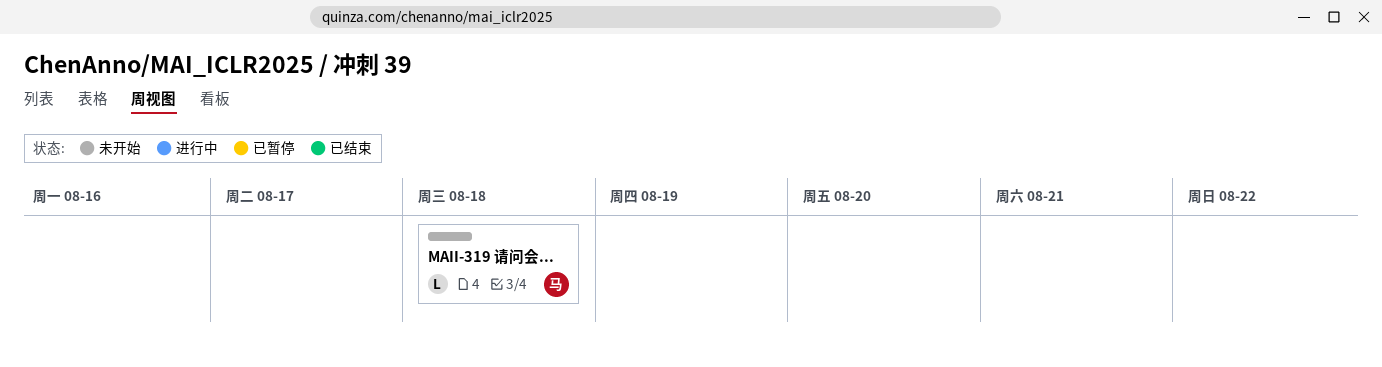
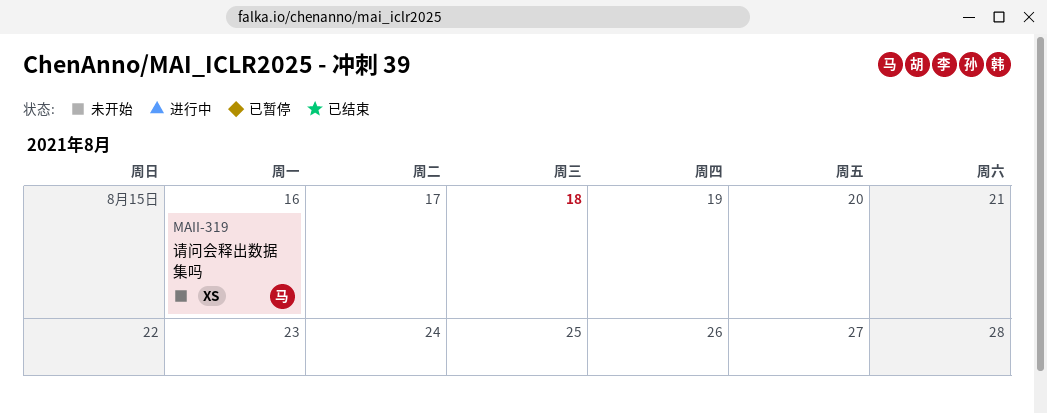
MAII-319, estimate: L -> XS
MAII-319, due: Aug 18 -> Aug 16

